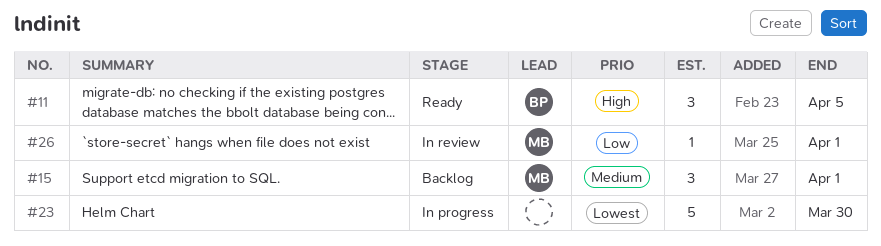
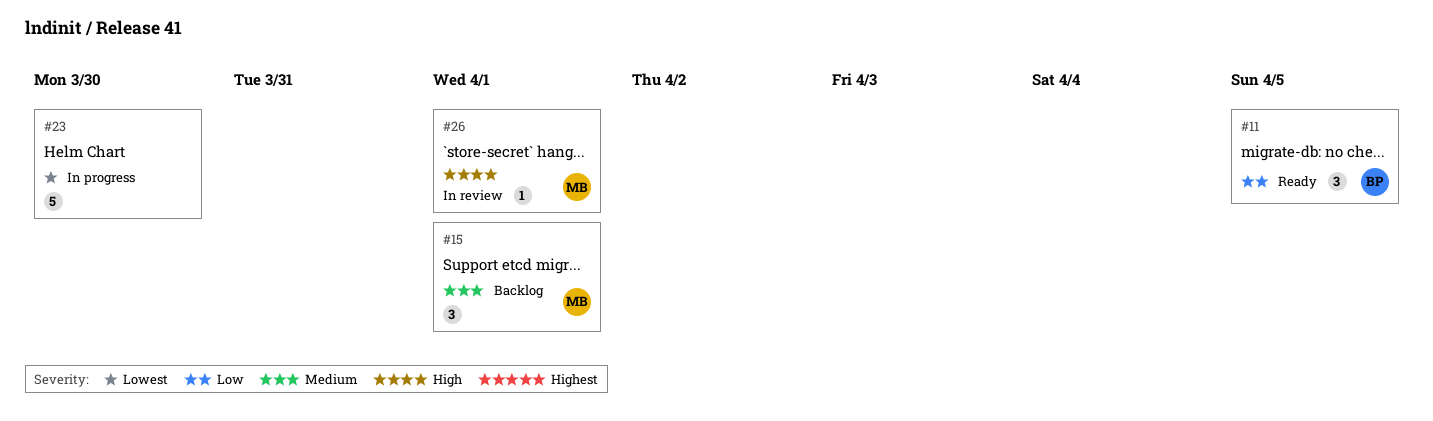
#11, priority: High -> Low
#26, priority: Low -> High

